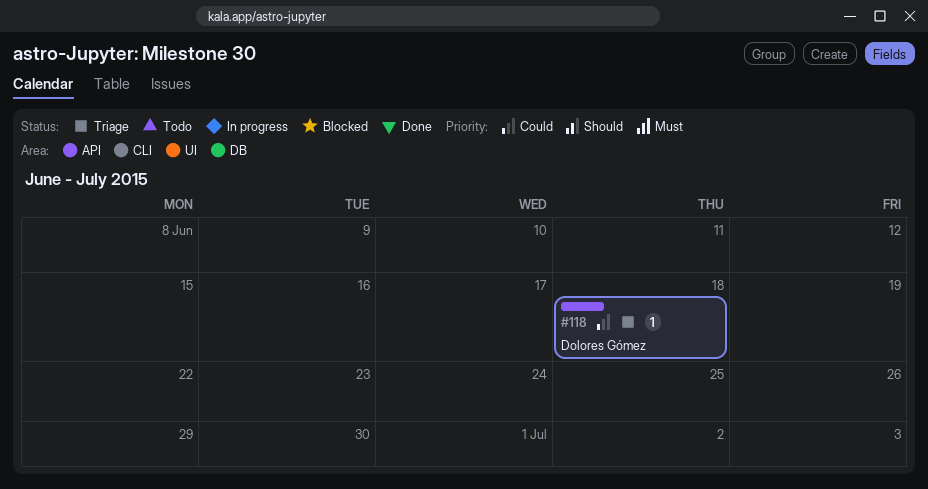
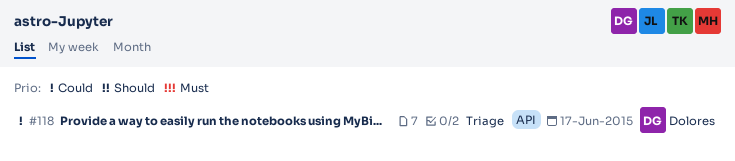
#118, due: Jun 18 -> Jun 17

